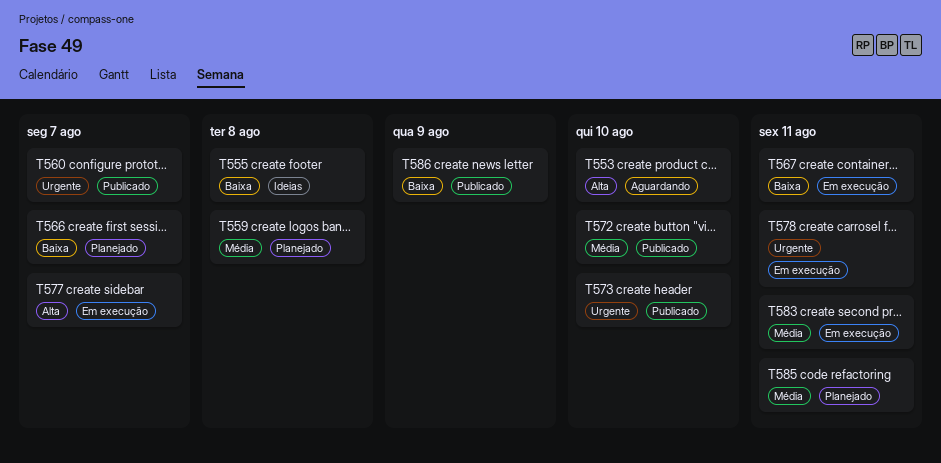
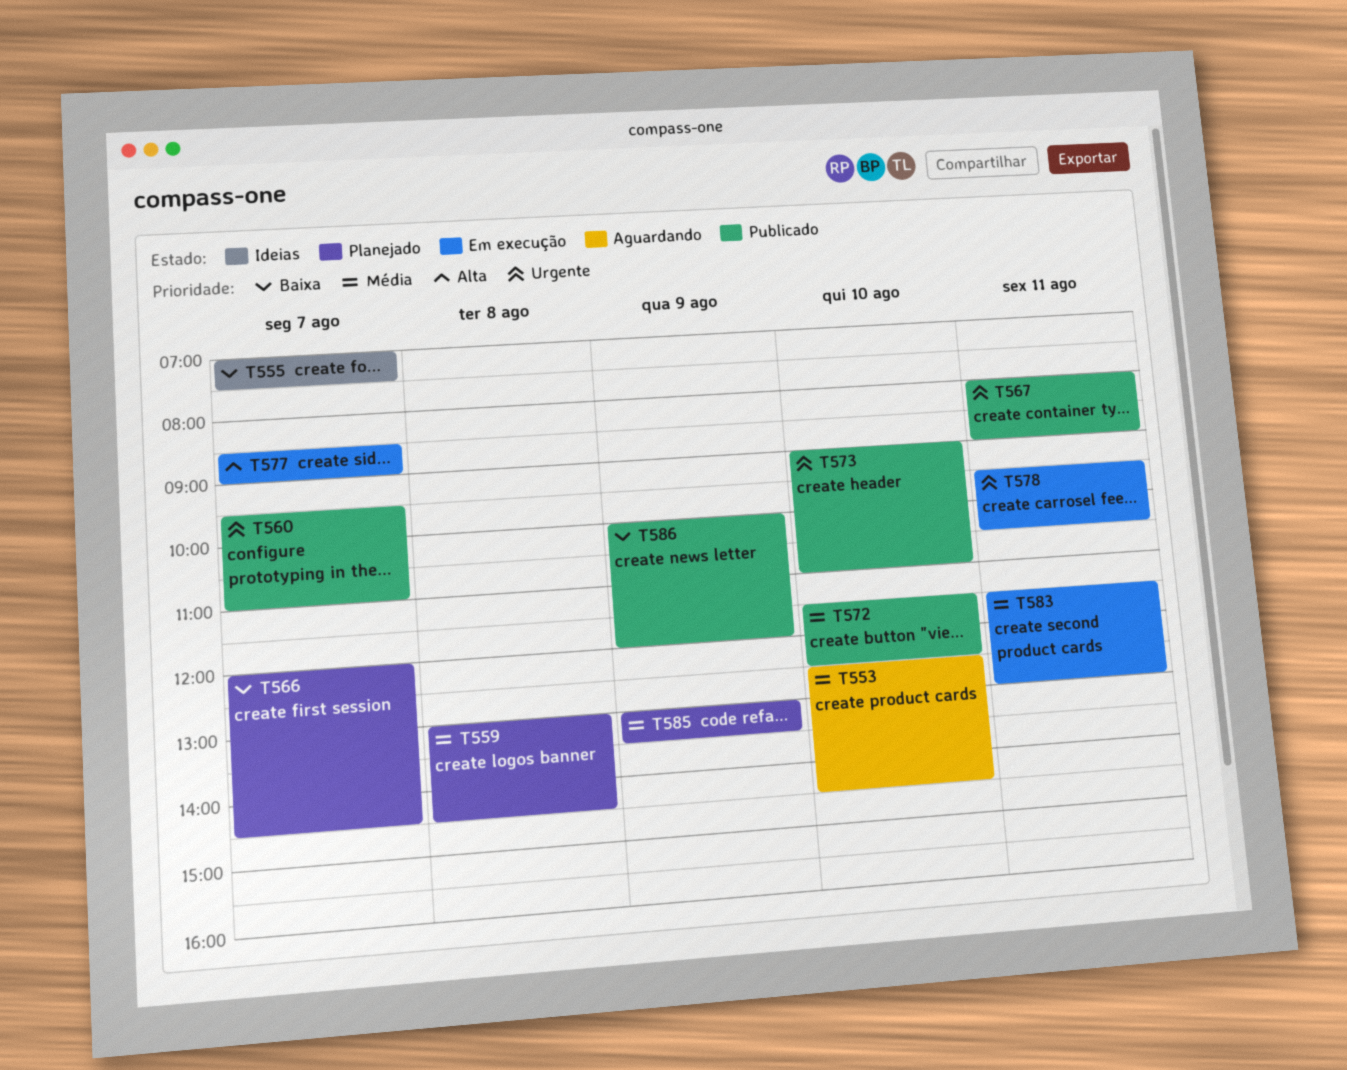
T553, priority: Alta -> Média
T555, day: Aug 8 -> Aug 7
T567, status: Em execução -> Publicado
T567, priority: Baixa -> Urgente
T585, day: Aug 11 -> Aug 9

